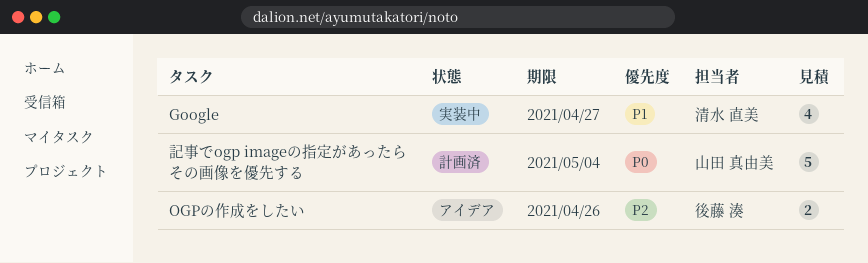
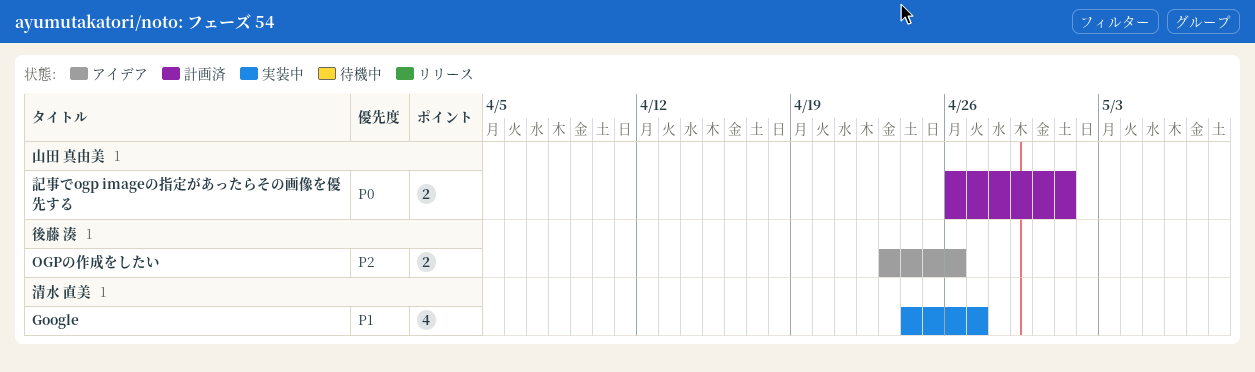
記事でogp imageの指定があったらその画像を優先する, estimate: 5 -> 2
記事でogp imageの指定があったらその画像を優先する, due: May 4 -> May 1

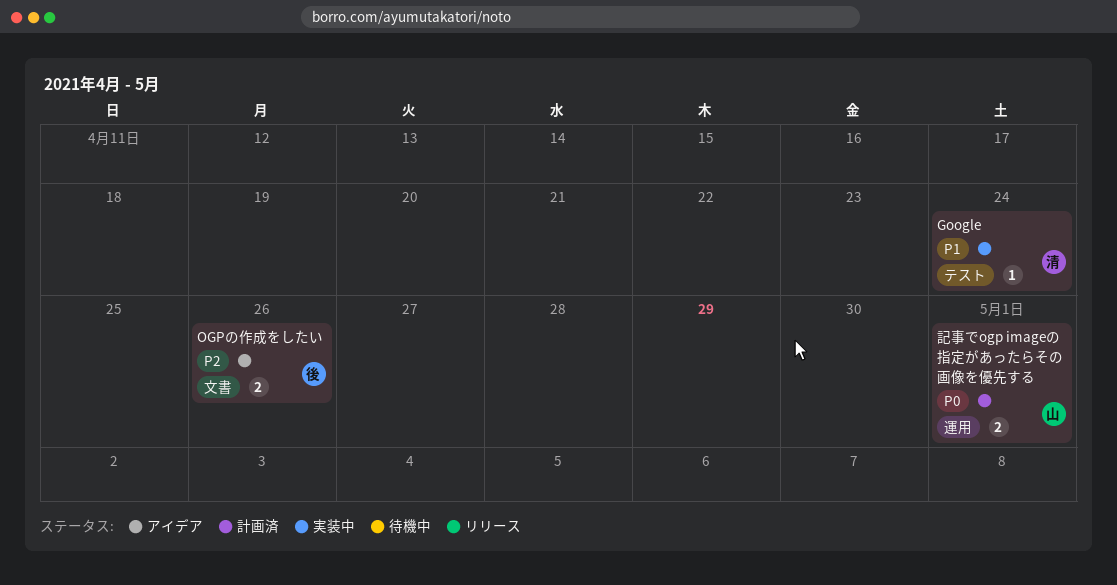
Google, estimate: 4 -> 1
Google, due: Apr 27 -> Apr 24

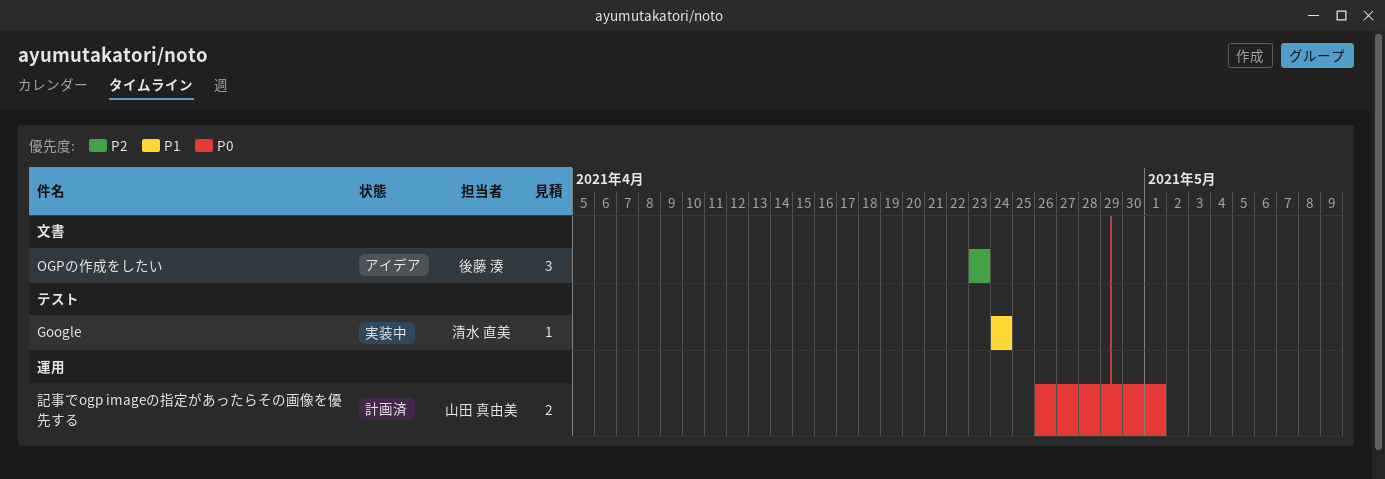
OGPの作成をしたい, estimate: 2 -> 3
OGPの作成をしたい, due: Apr 26 -> Apr 23

